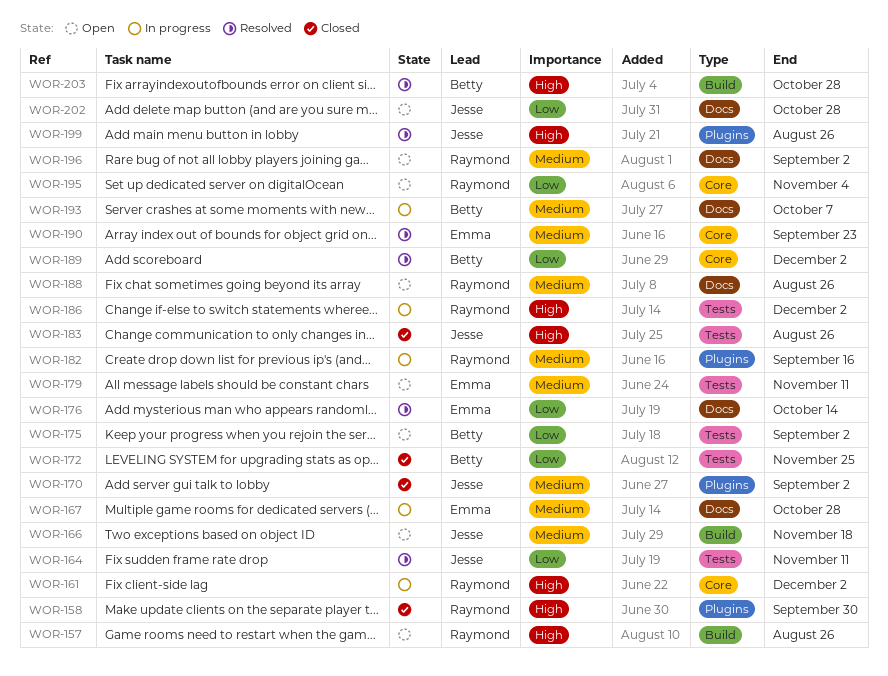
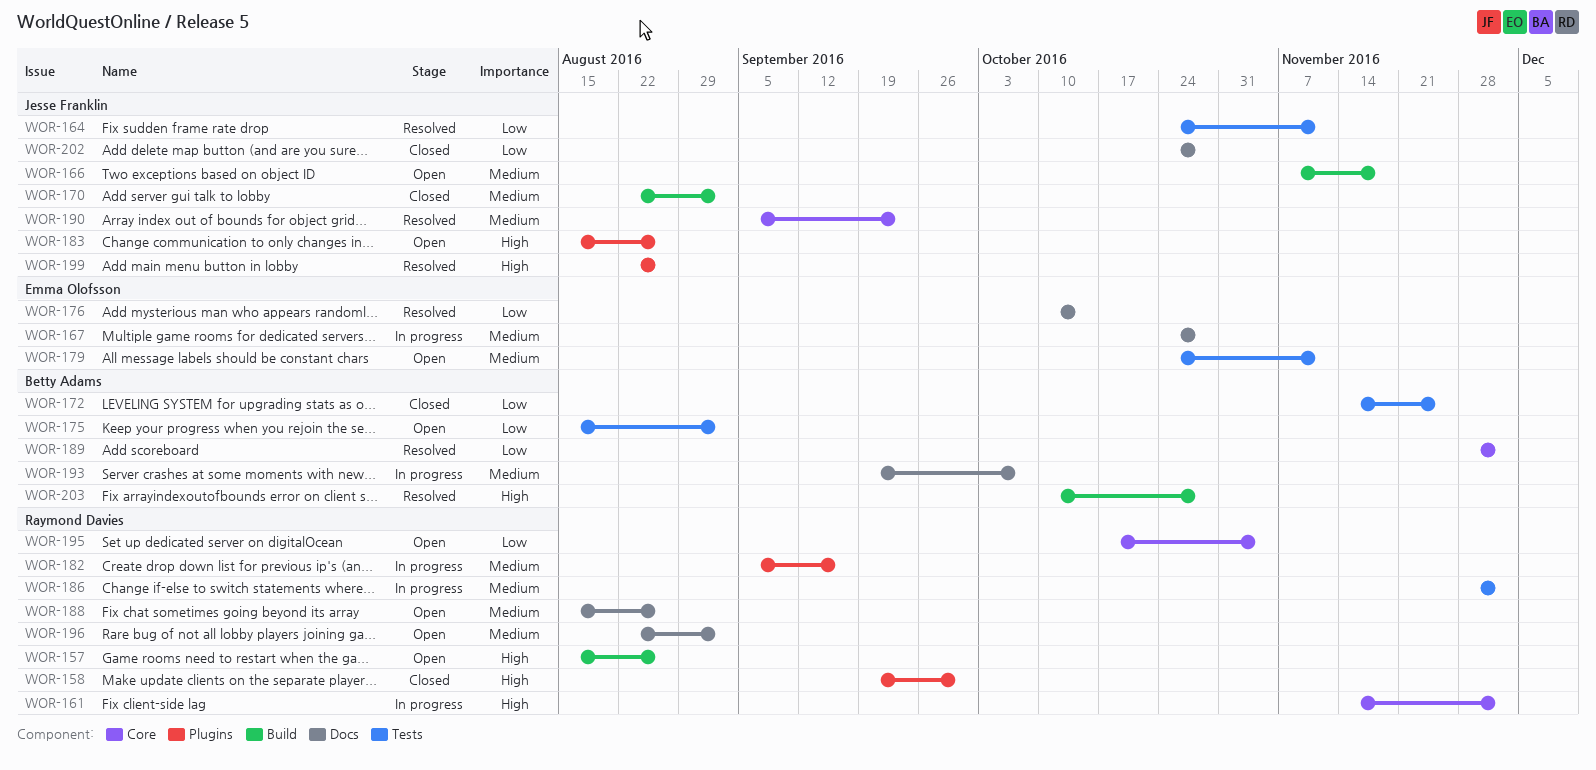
WOR-170, label: Plugins -> Build
WOR-183, status: Closed -> Open
WOR-183, label: Tests -> Plugins
WOR-186, priority: High -> Medium
WOR-190, owner: Emma Olofsson -> Jesse Franklin
WOR-202, status: Open -> Closed

